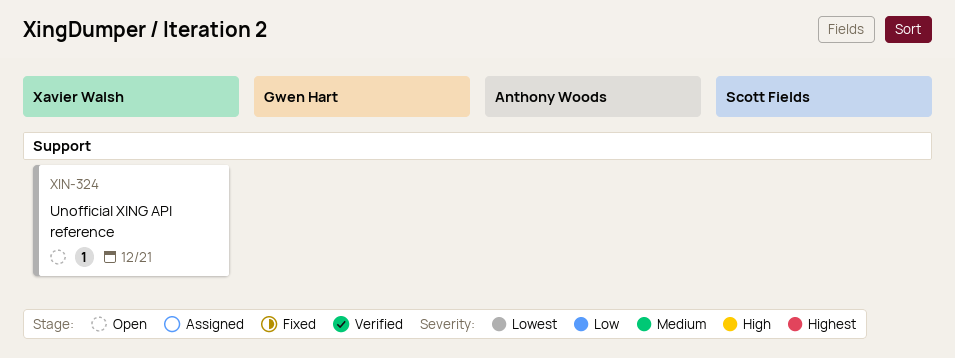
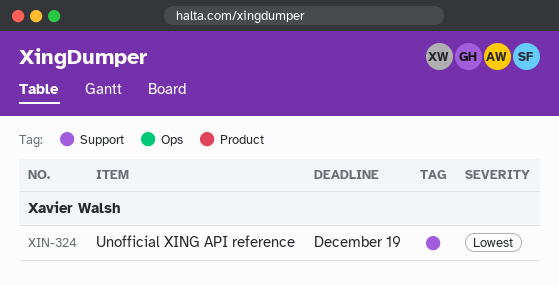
XIN-324, due: Dec 21 -> Dec 19

